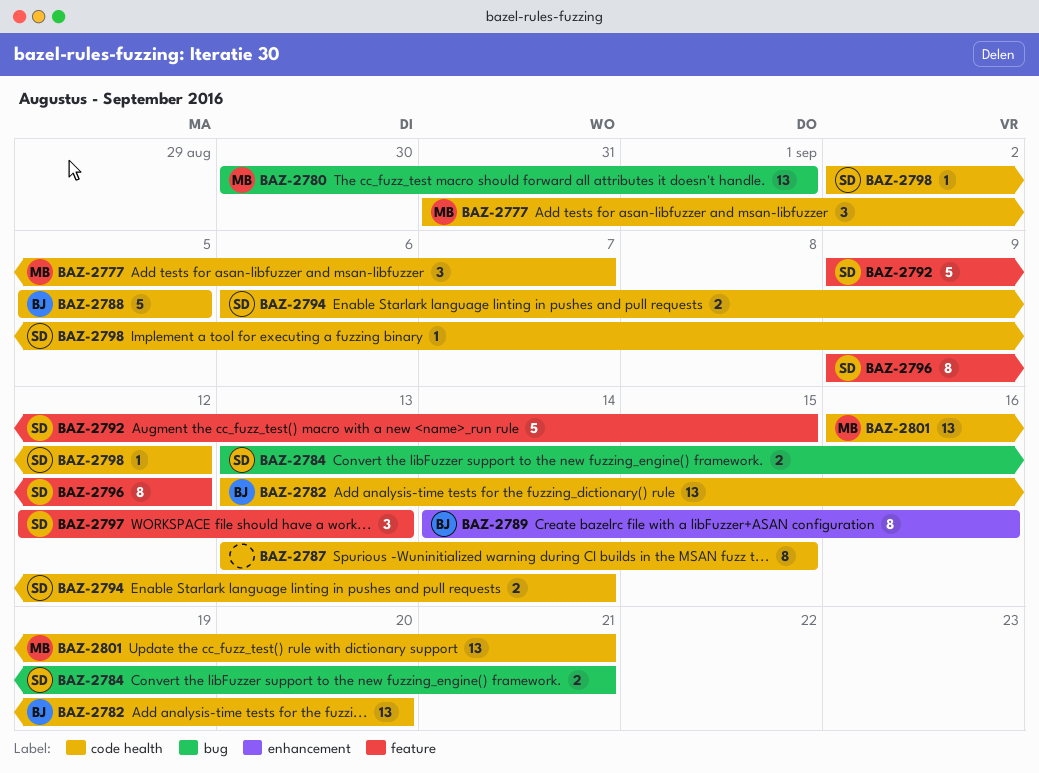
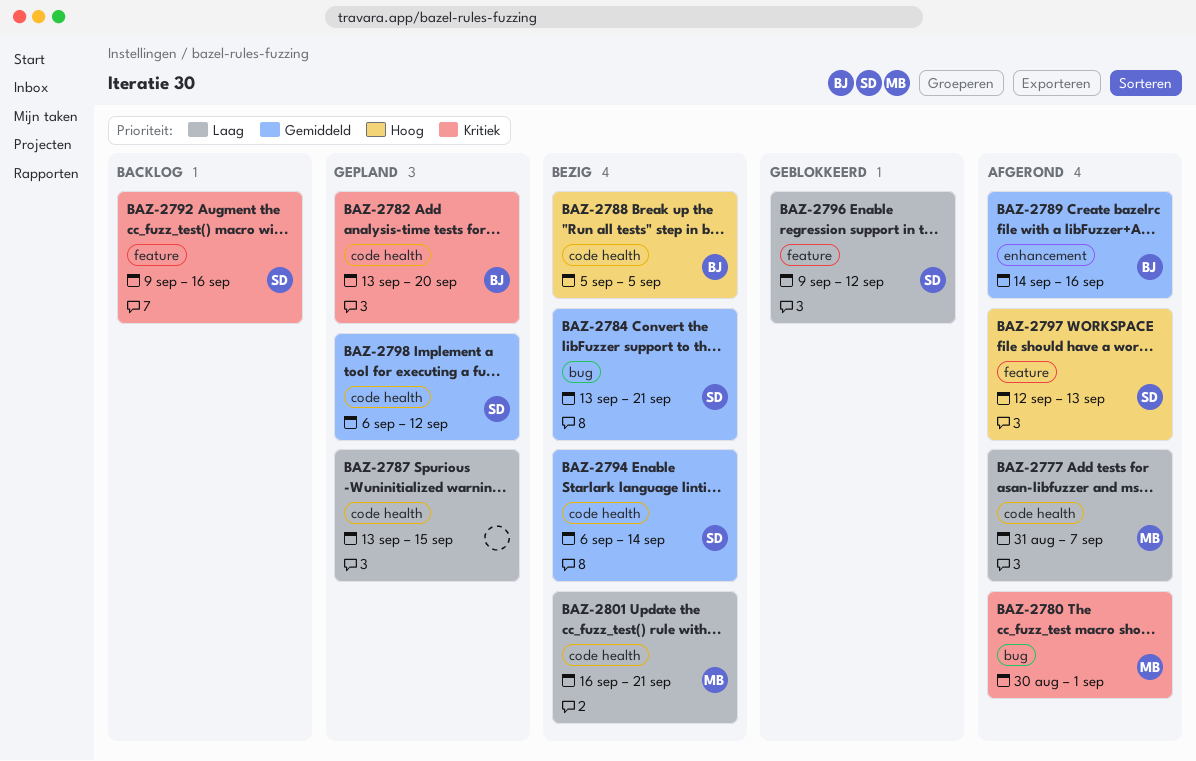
BAZ-2792, due: Sep 15 -> Sep 16
BAZ-2798, start: Sep 2 -> Sep 6

